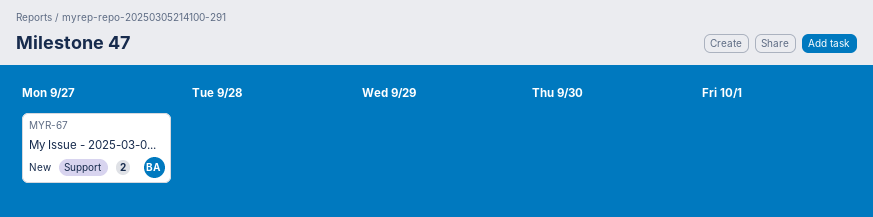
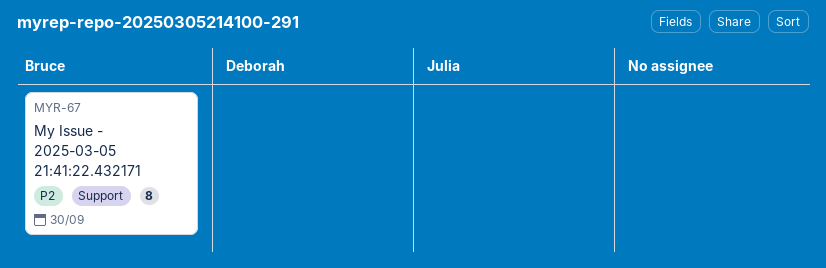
MYR-67, estimate: 2 -> 8
MYR-67, due: Sep 27 -> Sep 30

